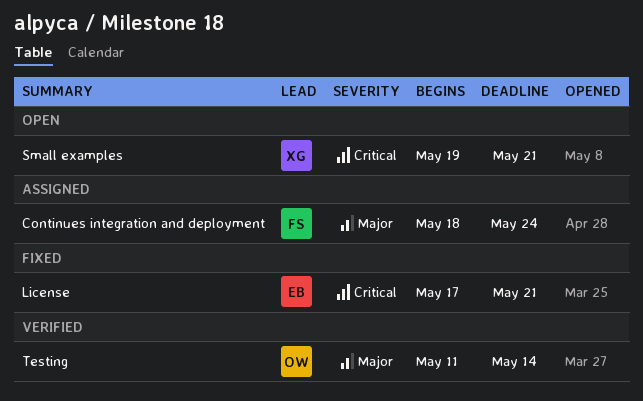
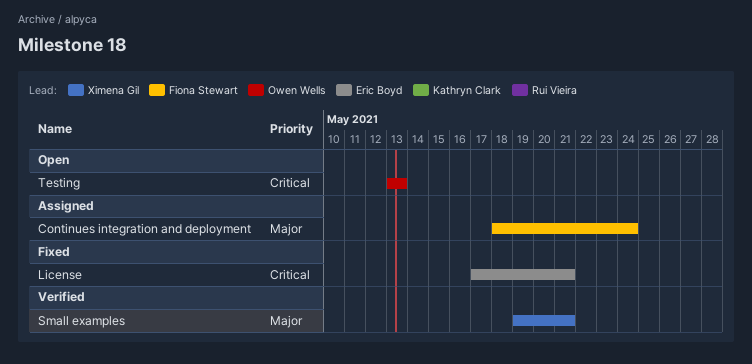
Small examples, status: Open -> Verified
Small examples, priority: Critical -> Major
Testing, status: Verified -> Open
Testing, priority: Major -> Critical
Testing, start: May 11 -> May 13
Testing, due: May 14 -> May 13

